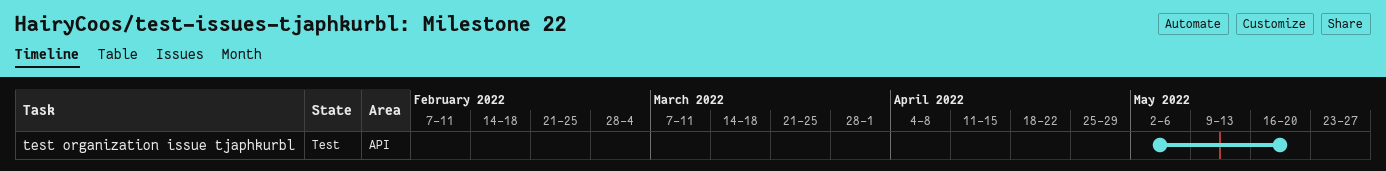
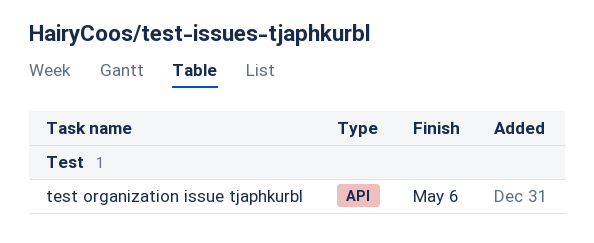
test organization issue tjaphkurbl, due: May 20 -> May 6

